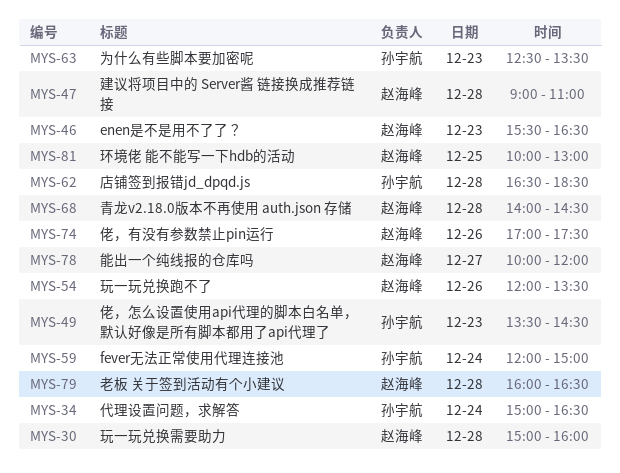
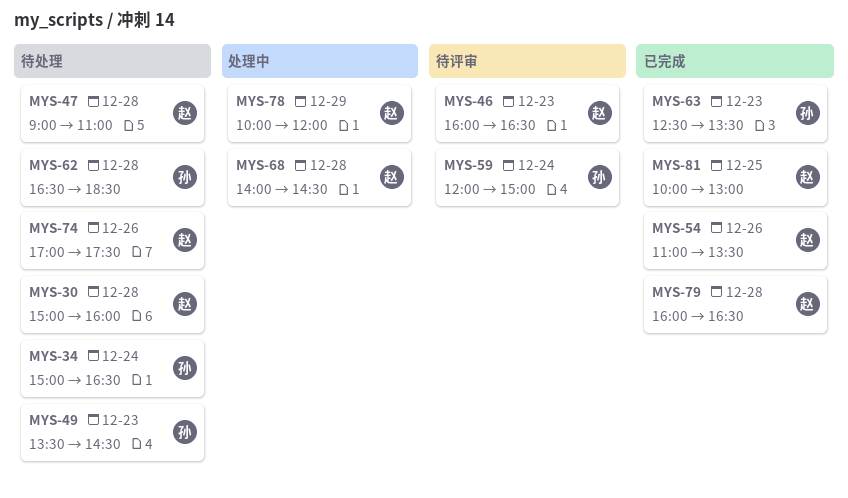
MYS-46, begins: 15:30 -> 16:00
MYS-54, begins: 12:00 -> 11:00
MYS-78, day: Dec 27 -> Dec 29

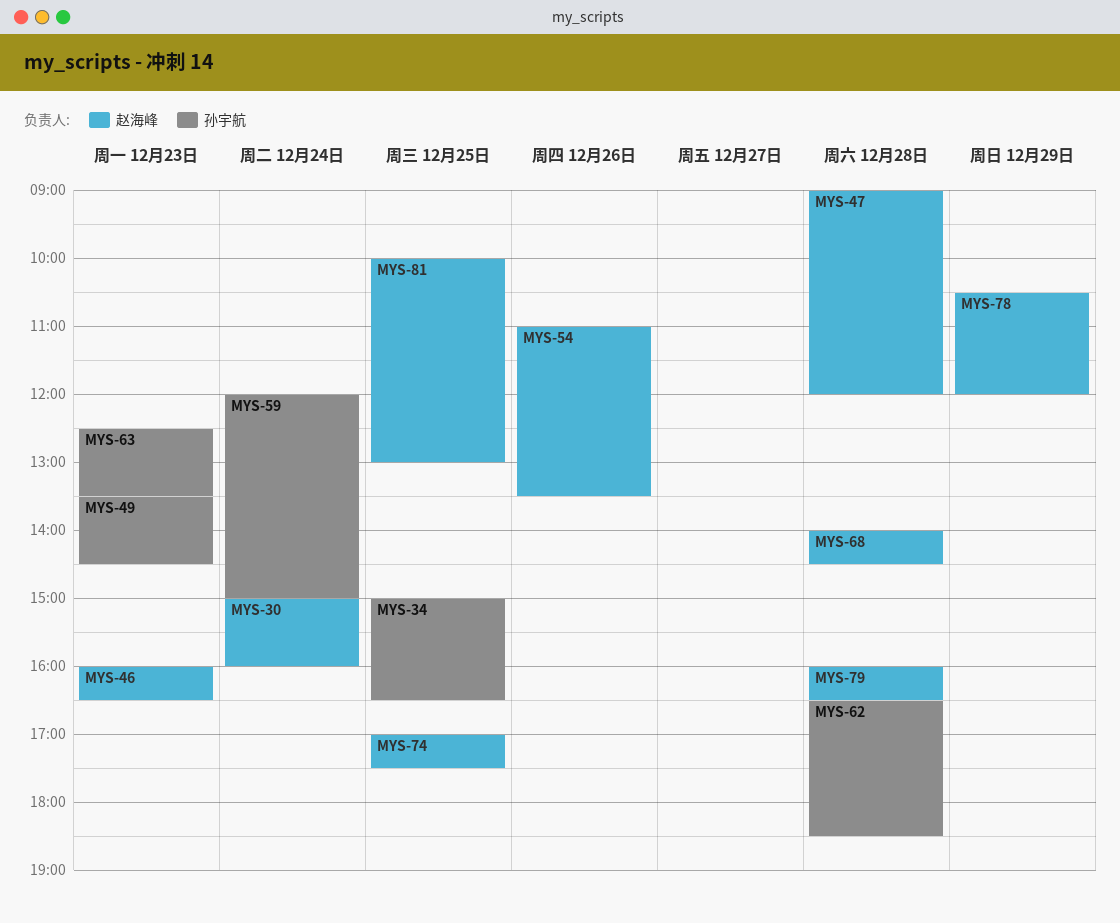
MYS-30, day: Dec 28 -> Dec 24
MYS-34, day: Dec 24 -> Dec 25
MYS-47, ends: 11:00 -> 12:00
MYS-74, day: Dec 26 -> Dec 25
MYS-78, begins: 10:00 -> 10:30

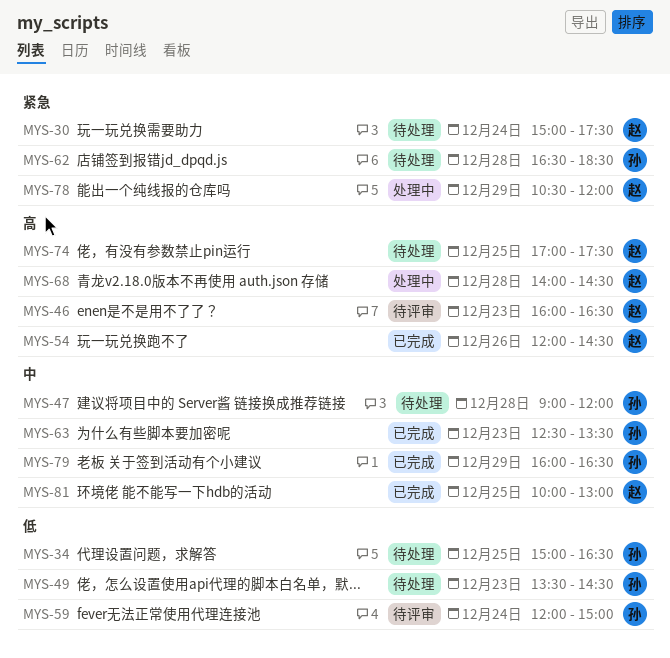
MYS-30, ends: 16:00 -> 17:30
MYS-47, owner: 赵海峰 -> 孙宇航
MYS-54, begins: 11:00 -> 12:00
MYS-54, ends: 13:30 -> 14:30
MYS-79, owner: 赵海峰 -> 孙宇航
MYS-79, day: Dec 28 -> Dec 29

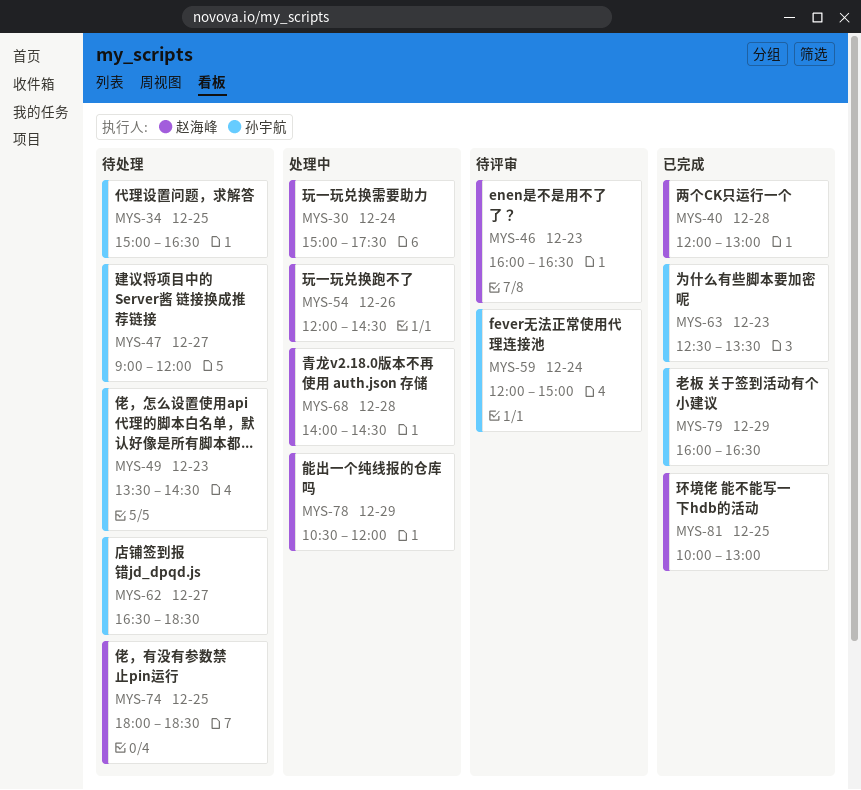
MYS-30, status: 待处理 -> 处理中
MYS-40: none -> present
MYS-47, day: Dec 28 -> Dec 27
MYS-54, status: 已完成 -> 处理中
MYS-62, day: Dec 28 -> Dec 27
MYS-74, begins: 17:00 -> 18:00
MYS-74, ends: 17:30 -> 18:30

